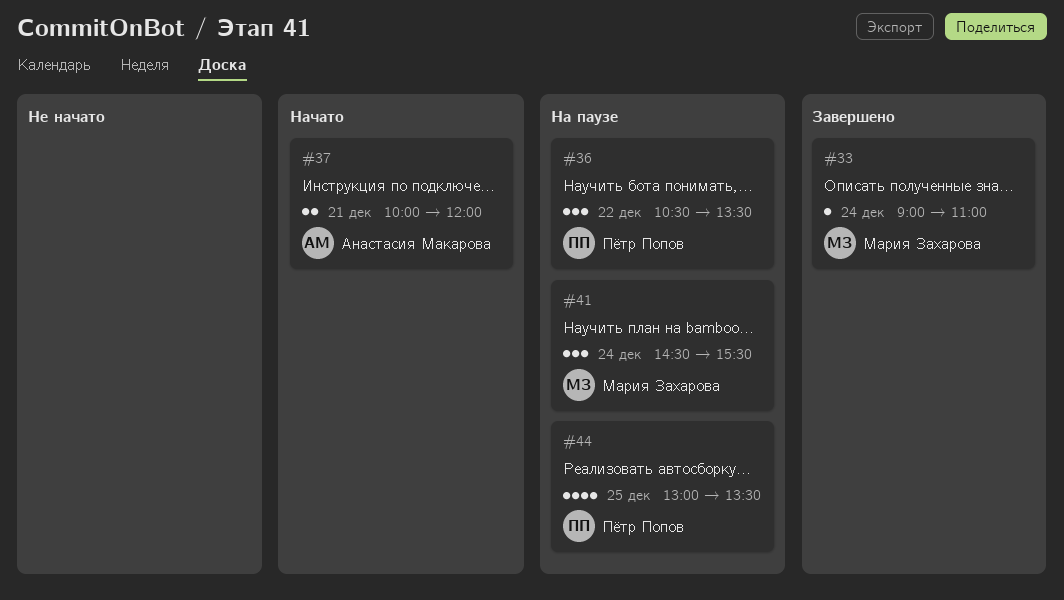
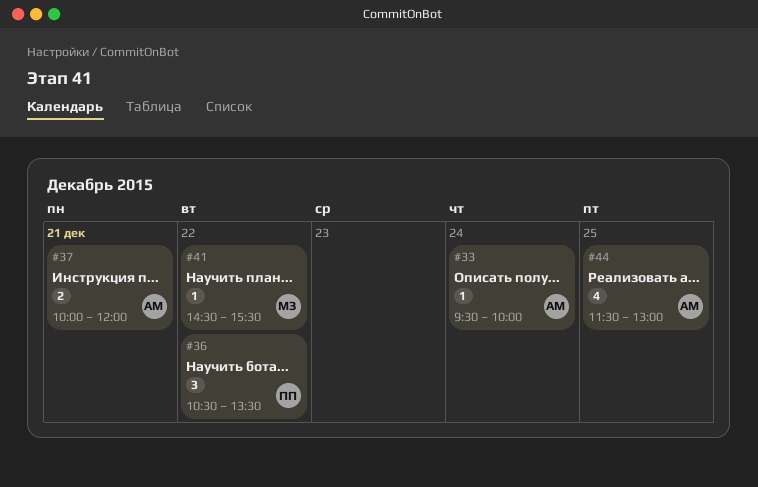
#33, owner: Мария Захарова -> Анастасия Макарова
#33, begins: 09:00 -> 09:30
#33, ends: 11:00 -> 10:00
#41, estimate: 3 -> 1
#41, day: Dec 24 -> Dec 22
#44, owner: Пётр Попов -> Анастасия Макарова
#44, begins: 13:00 -> 11:30
#44, ends: 13:30 -> 13:00

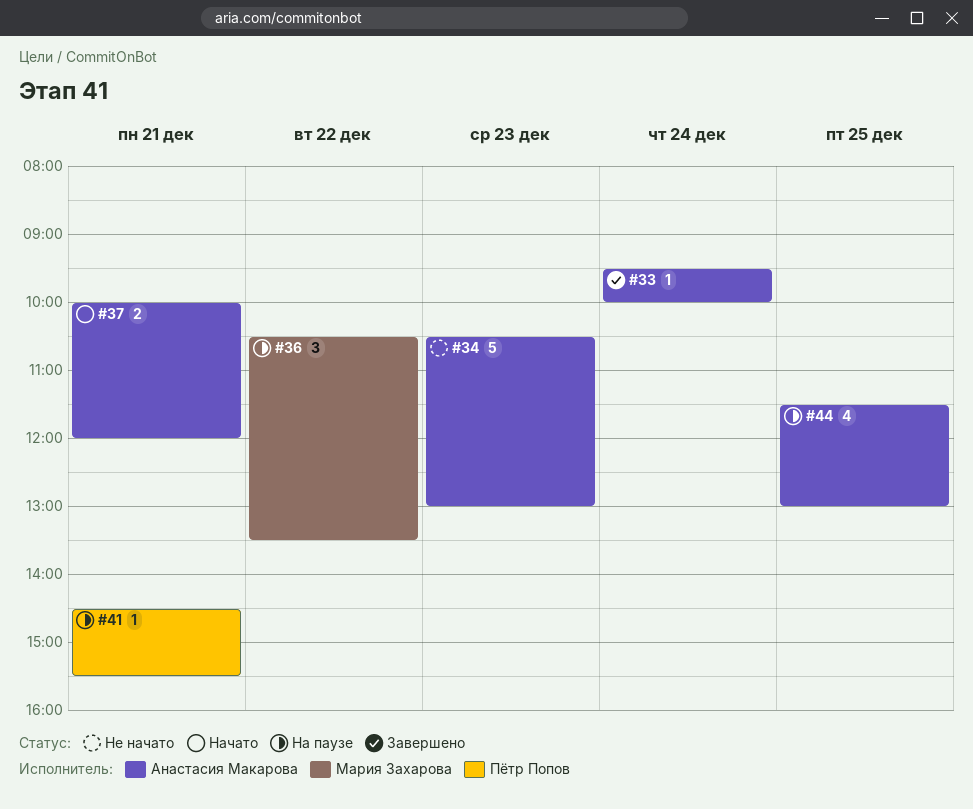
#34: none -> present
#36, owner: Пётр Попов -> Мария Захарова
#41, owner: Мария Захарова -> Пётр Попов
#41, day: Dec 22 -> Dec 21

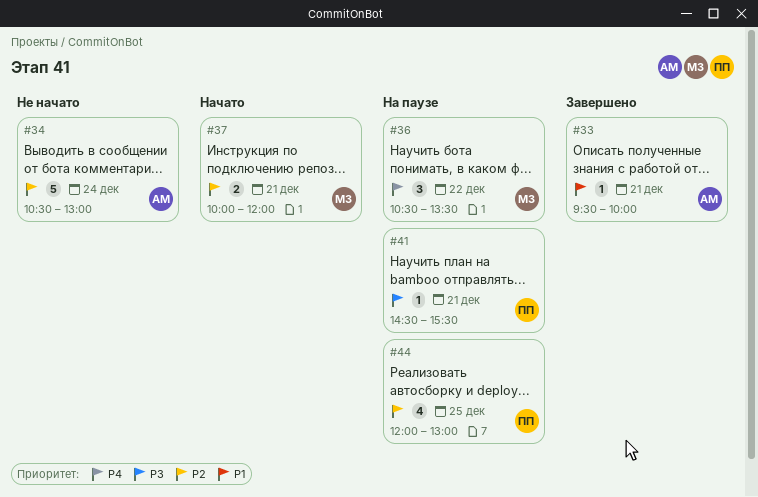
#33, day: Dec 24 -> Dec 21
#34, day: Dec 23 -> Dec 24
#37, owner: Анастасия Макарова -> Мария Захарова
#44, owner: Анастасия Макарова -> Пётр Попов
#44, begins: 11:30 -> 12:00

